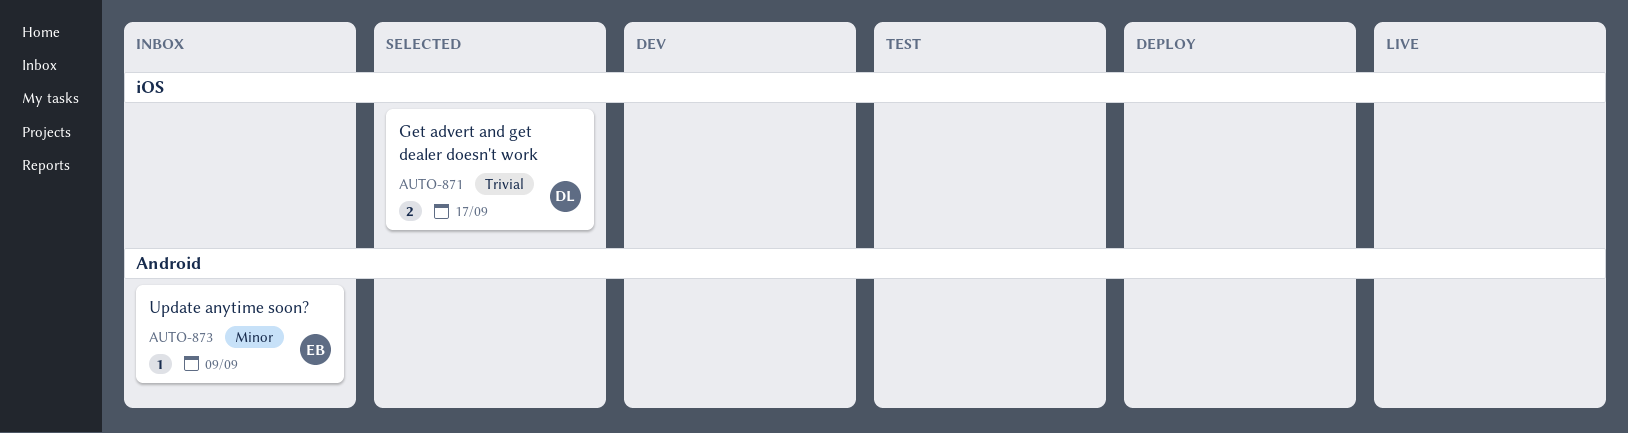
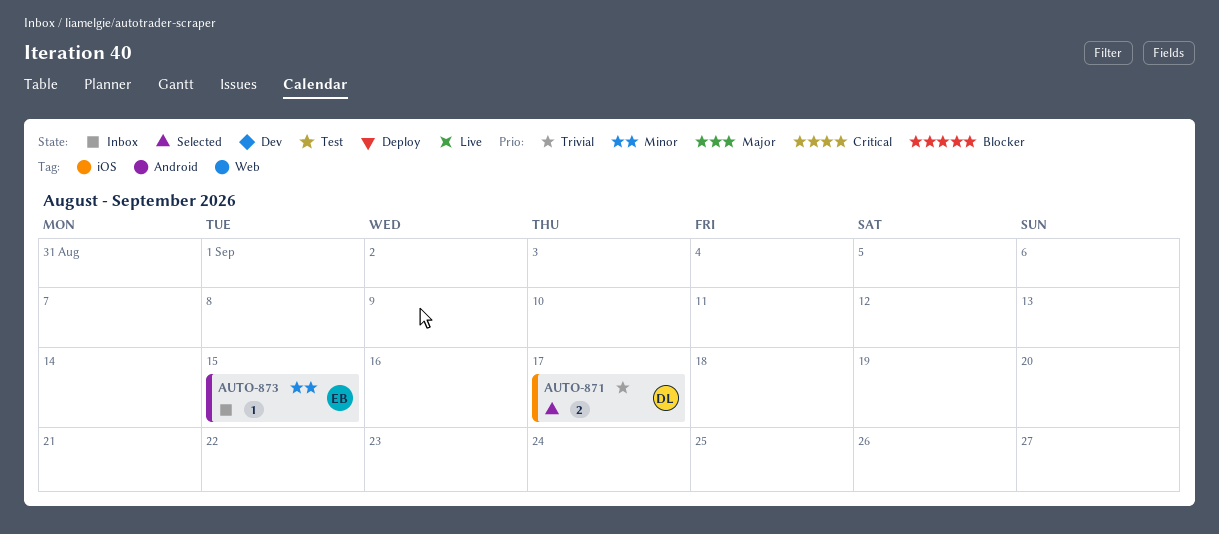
AUTO-873, due: Sep 9 -> Sep 15

